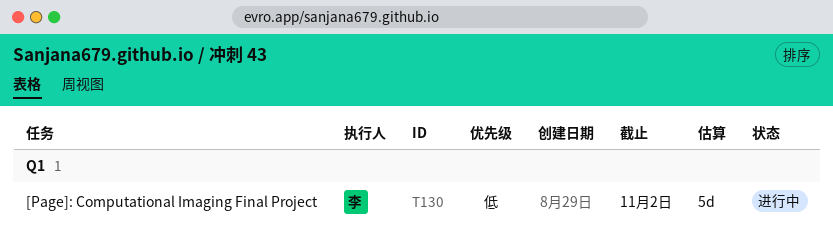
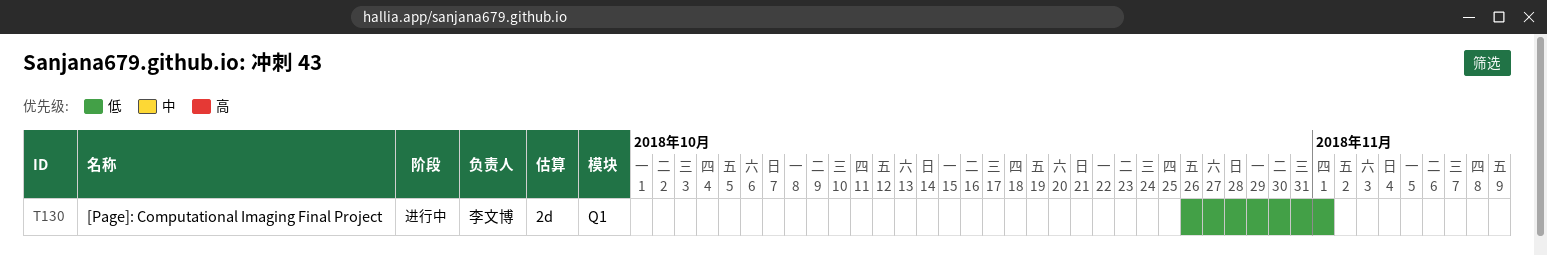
T130, estimate: 5d -> 2d
T130, due: Nov 2 -> Nov 1

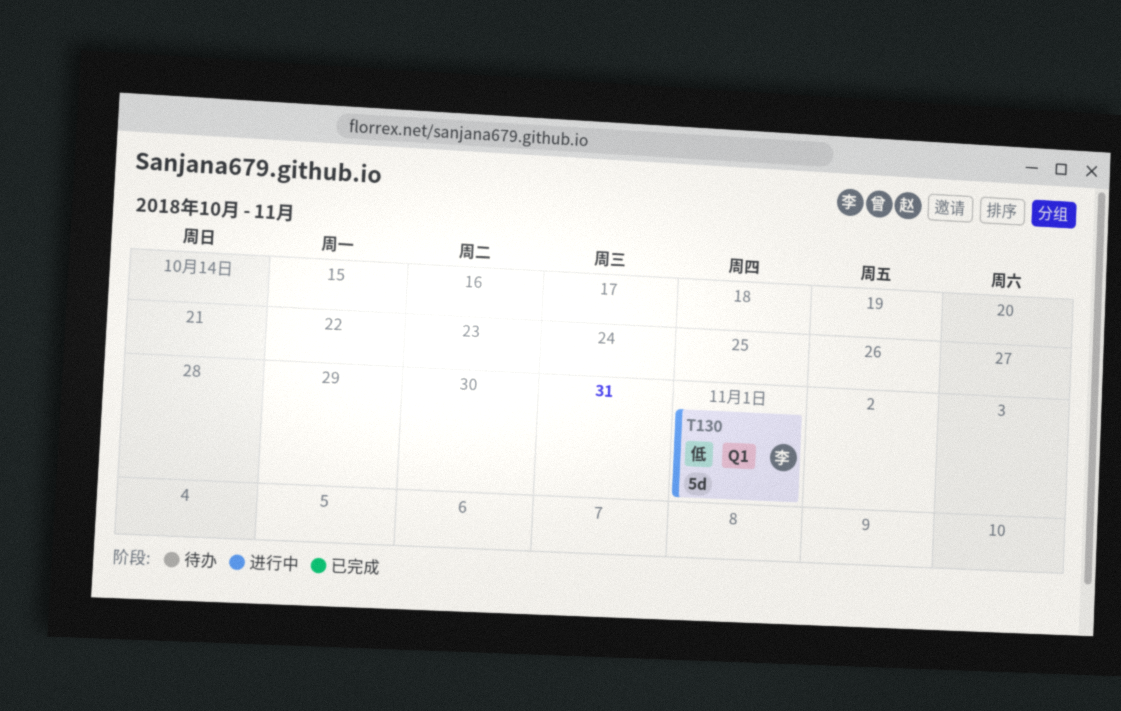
T130, estimate: 2d -> 5d

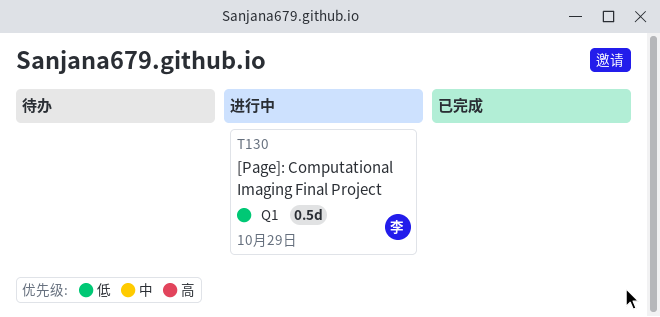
T130, estimate: 5d -> 0.5d
T130, due: Nov 1 -> Oct 29

